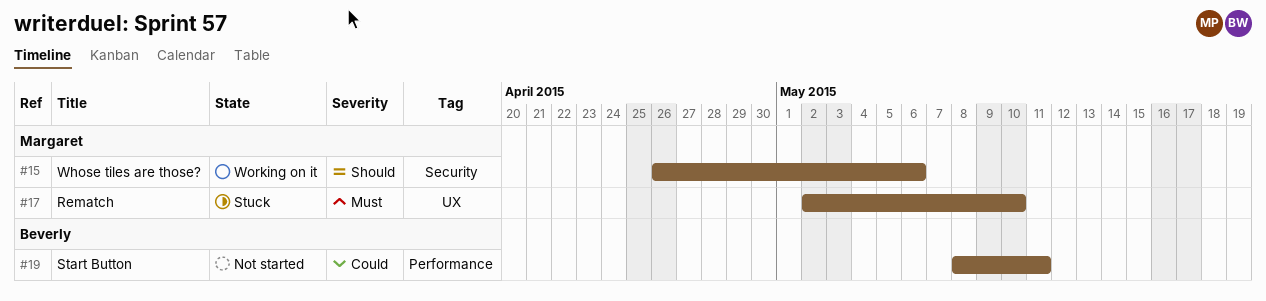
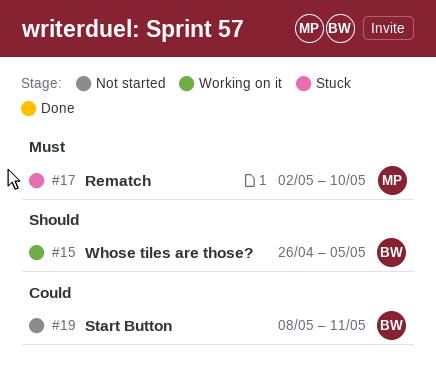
#15, owner: Margaret -> Beverly
#15, due: May 6 -> May 5

